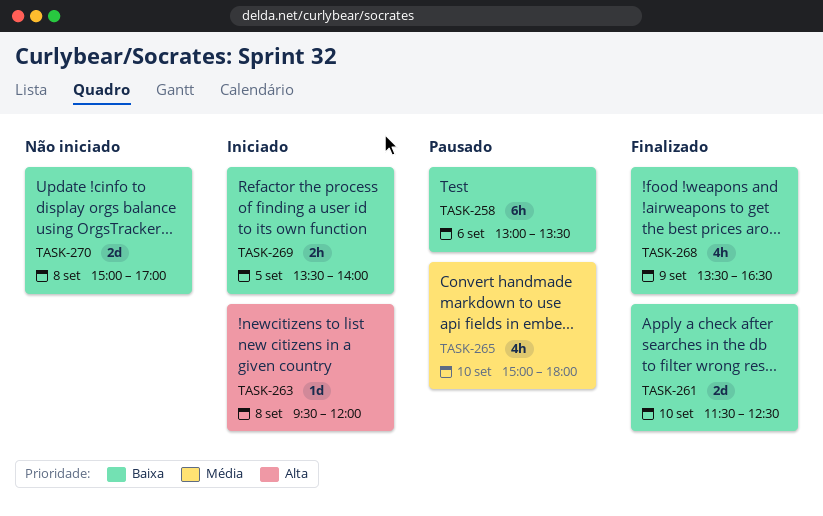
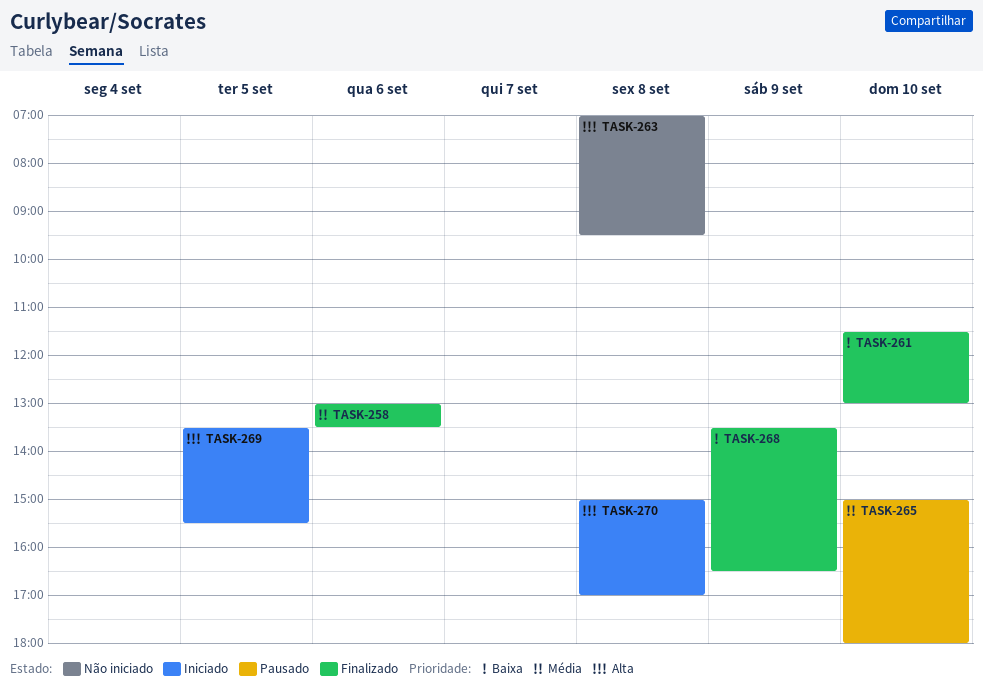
TASK-258, status: Pausado -> Finalizado
TASK-258, priority: Baixa -> Média
TASK-261, ends: 12:30 -> 13:00
TASK-263, status: Iniciado -> Não iniciado
TASK-263, begins: 09:30 -> 07:00
TASK-263, ends: 12:00 -> 09:30
TASK-269, priority: Baixa -> Alta
TASK-269, ends: 14:00 -> 15:30
TASK-270, status: Não iniciado -> Iniciado
TASK-270, priority: Baixa -> Alta

